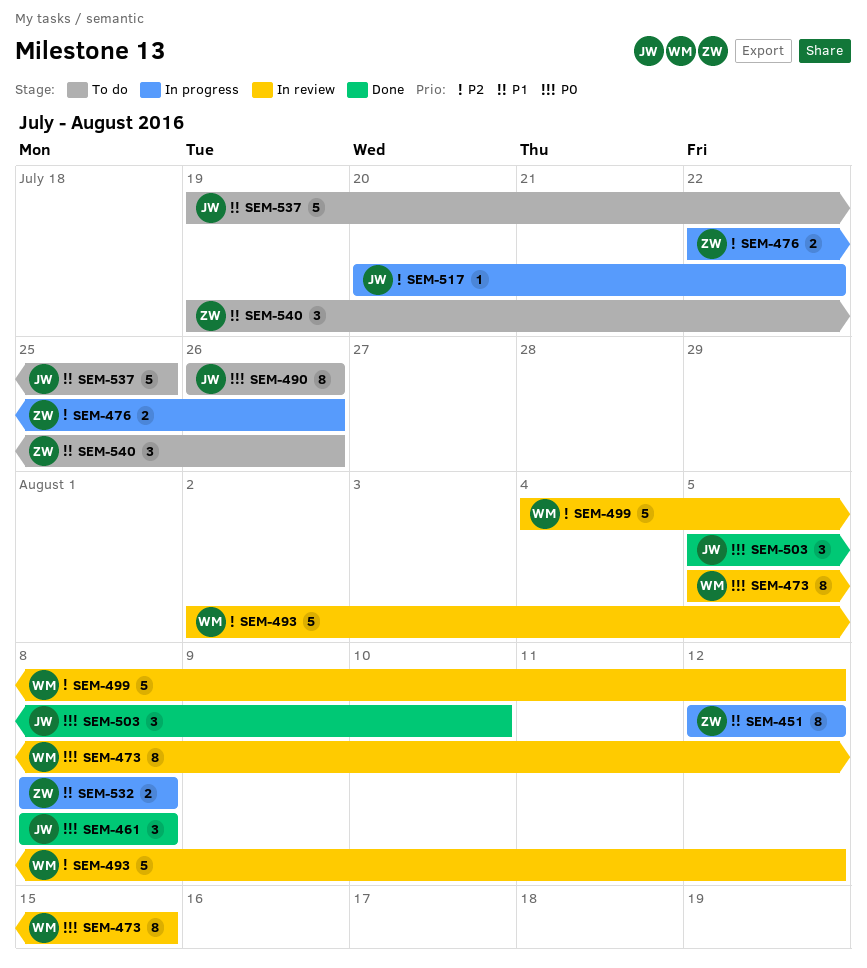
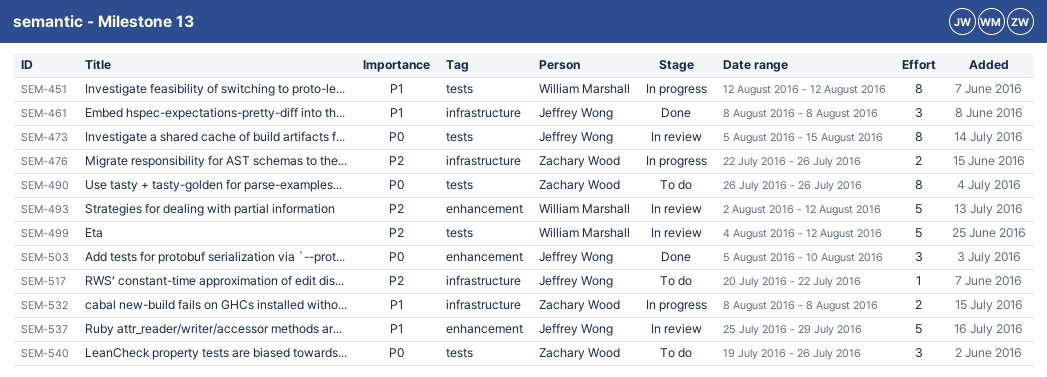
SEM-451, owner: Zachary Wood -> William Marshall
SEM-461, priority: P0 -> P1
SEM-473, owner: William Marshall -> Jeffrey Wong
SEM-490, owner: Jeffrey Wong -> Zachary Wood
SEM-517, status: In progress -> To do
SEM-537, status: To do -> In review
SEM-537, start: Jul 19 -> Jul 25
SEM-537, due: Jul 25 -> Jul 29
SEM-540, priority: P1 -> P0

